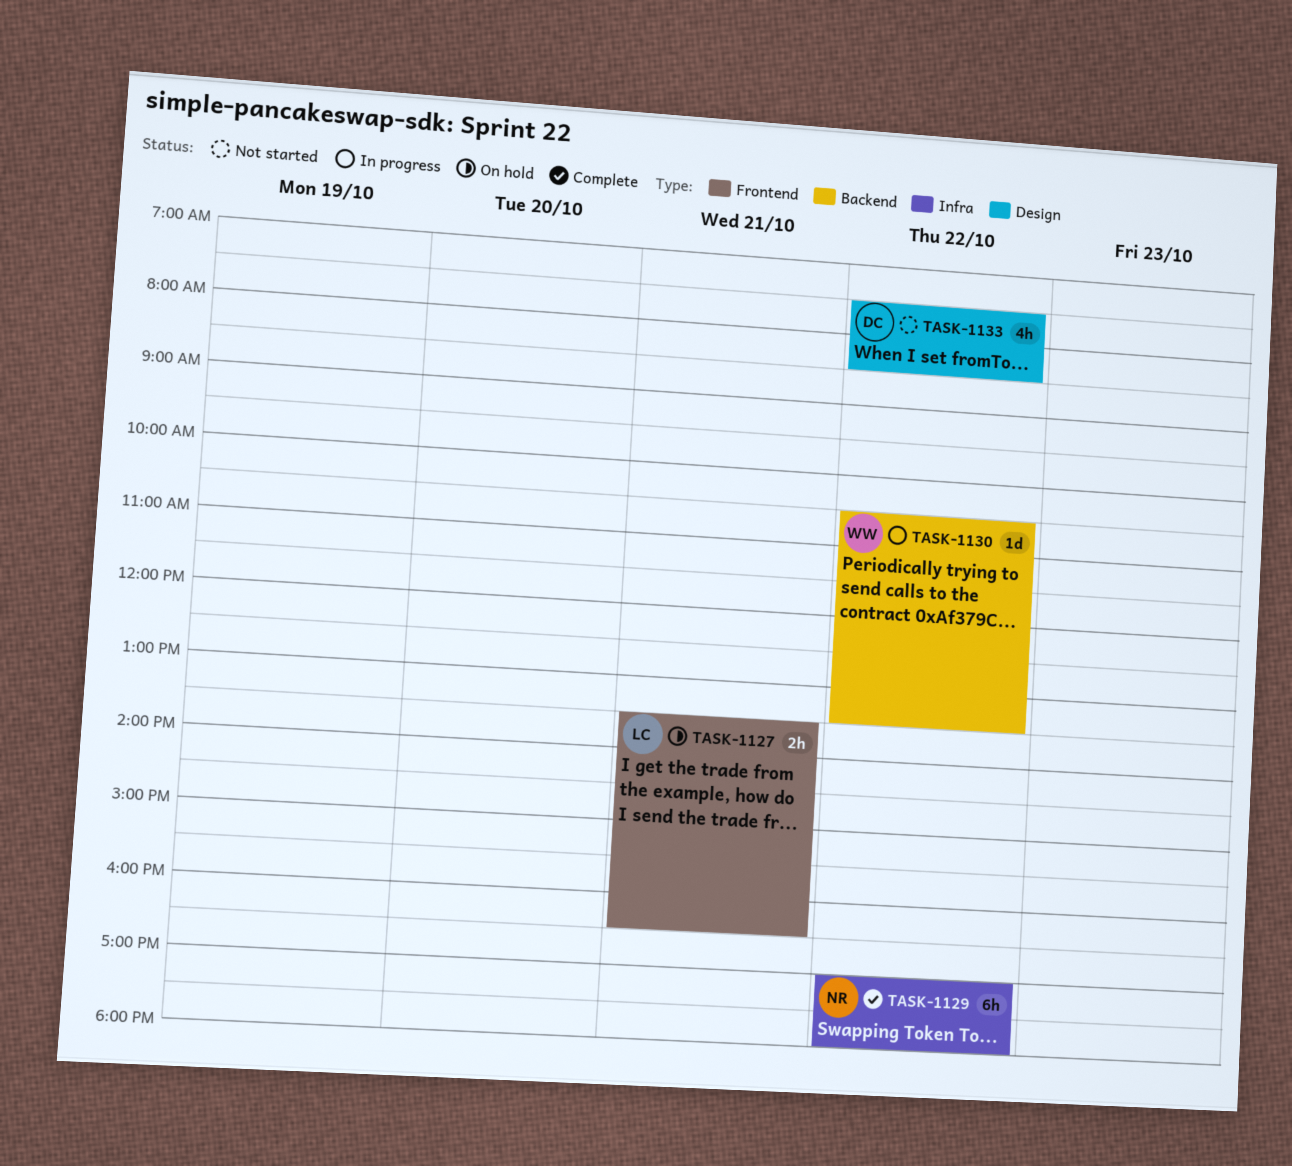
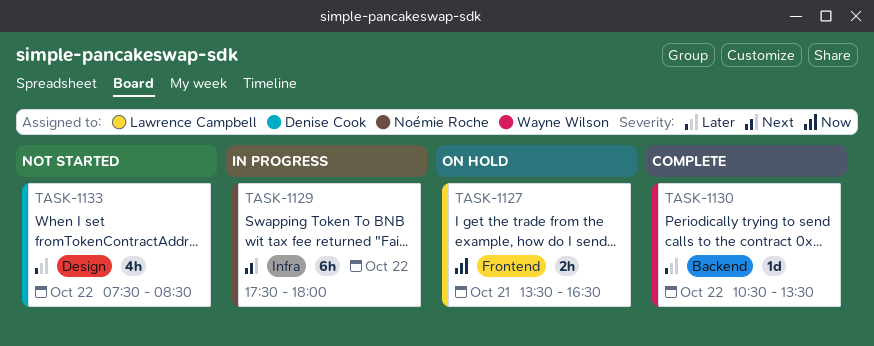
TASK-1129, status: Complete -> In progress
TASK-1129, begins: 17:00 -> 17:30
TASK-1130, status: In progress -> Complete

